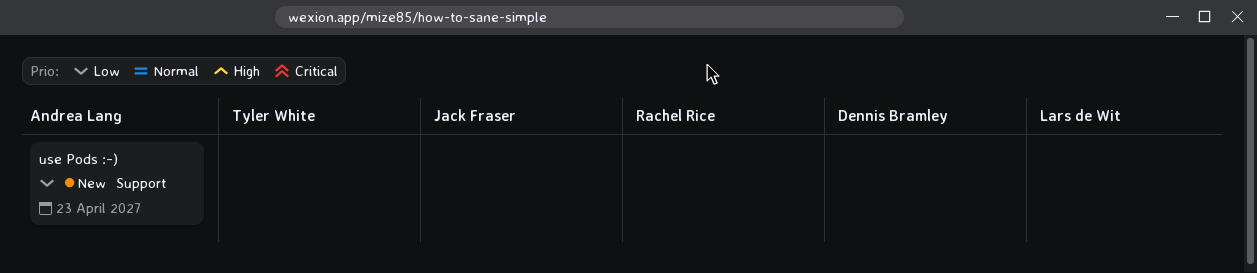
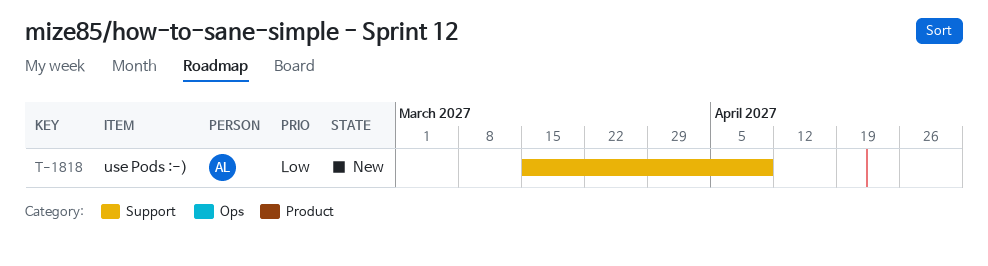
use Pods :-), due: Apr 23 -> Apr 9

